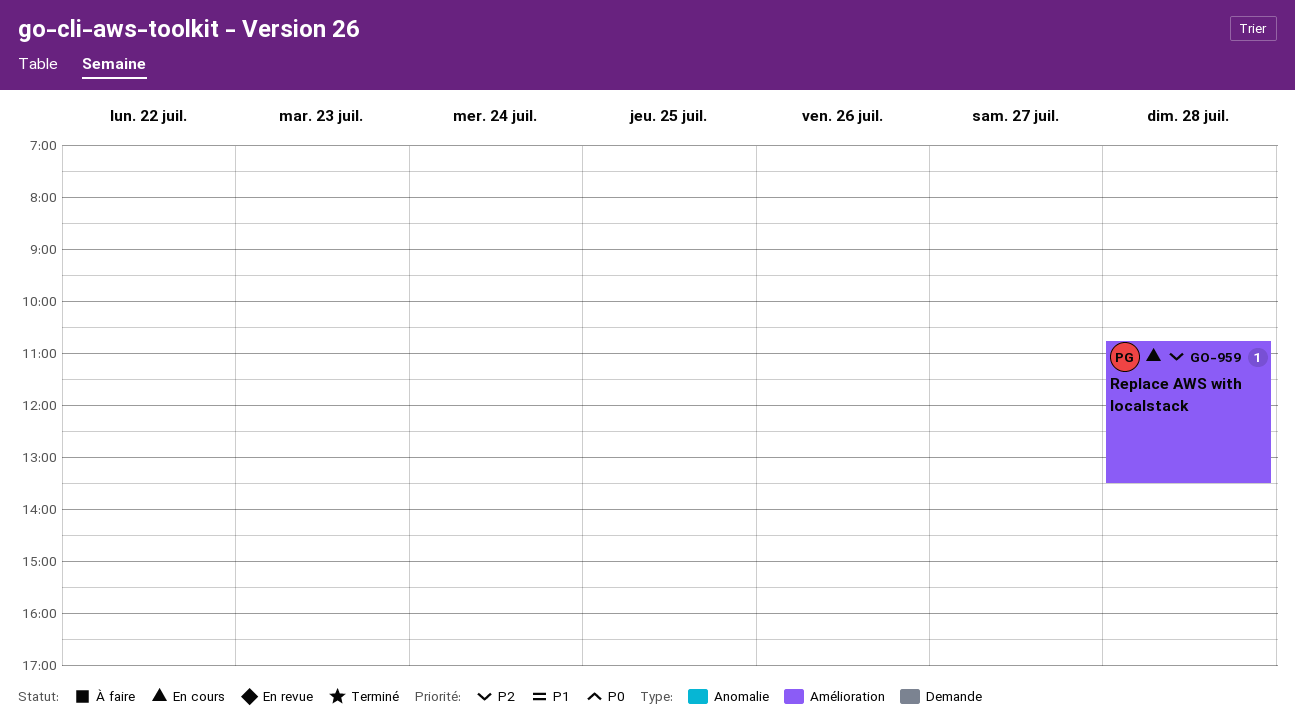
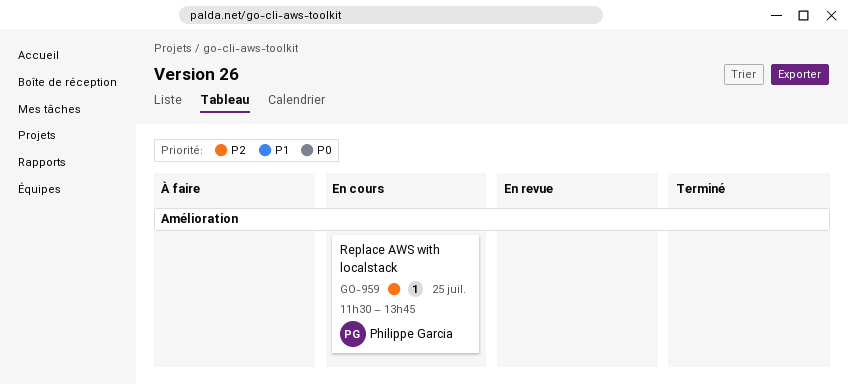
GO-959, day: Jul 28 -> Jul 25
GO-959, begins: 10:45 -> 11:30
GO-959, ends: 13:30 -> 13:45

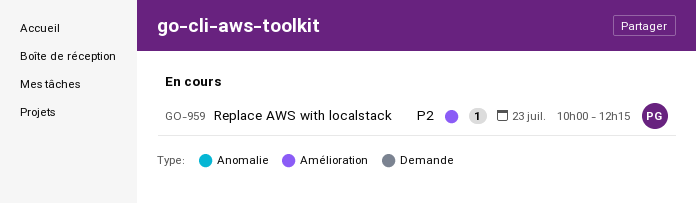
GO-959, day: Jul 25 -> Jul 23
GO-959, begins: 11:30 -> 10:00
GO-959, ends: 13:45 -> 12:15

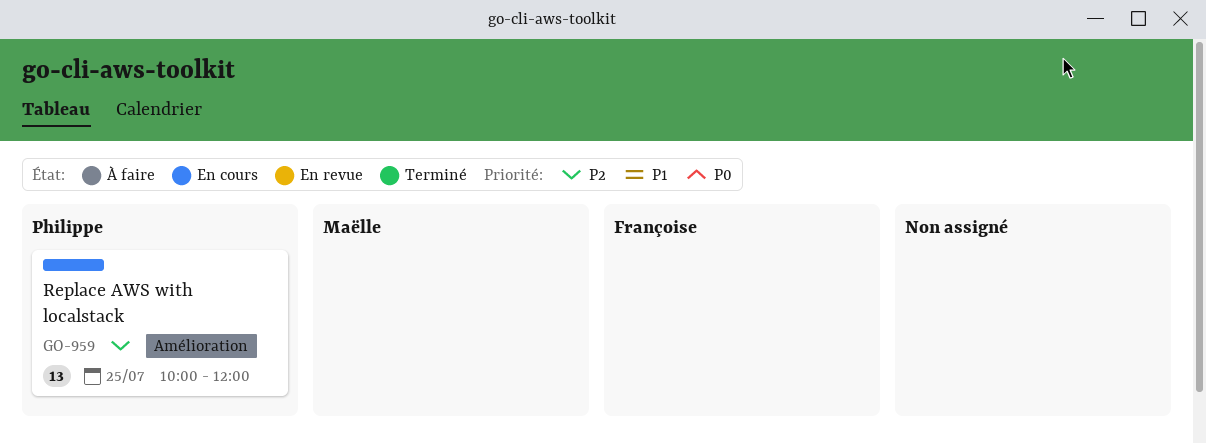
GO-959, estimate: 1 -> 13
GO-959, day: Jul 23 -> Jul 25
GO-959, ends: 12:15 -> 12:00

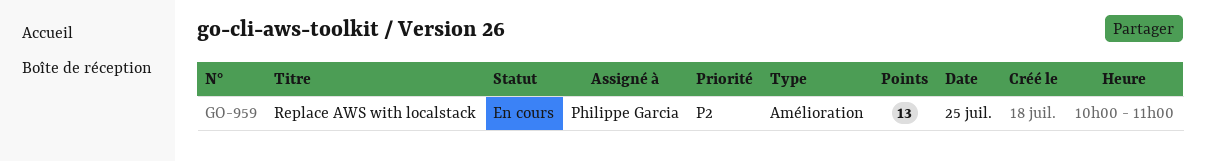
GO-959, ends: 12:00 -> 11:00

